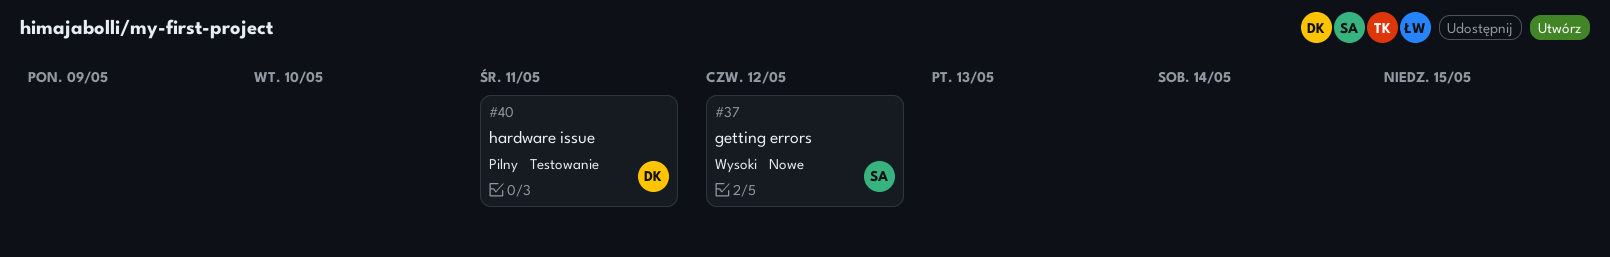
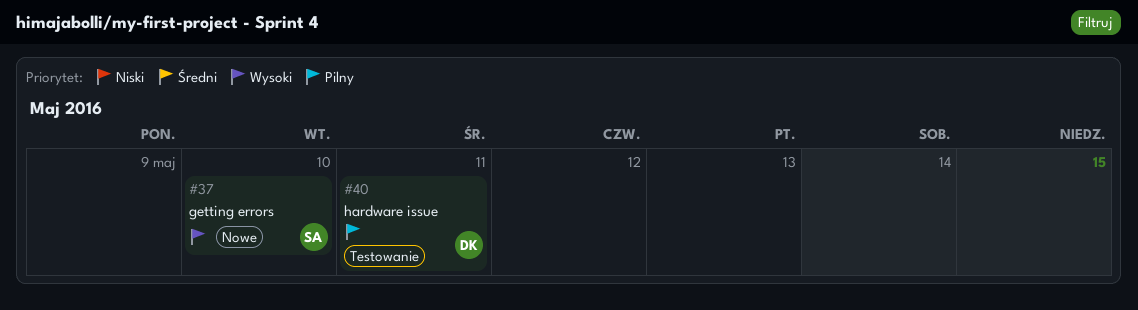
#37, due: May 12 -> May 10

